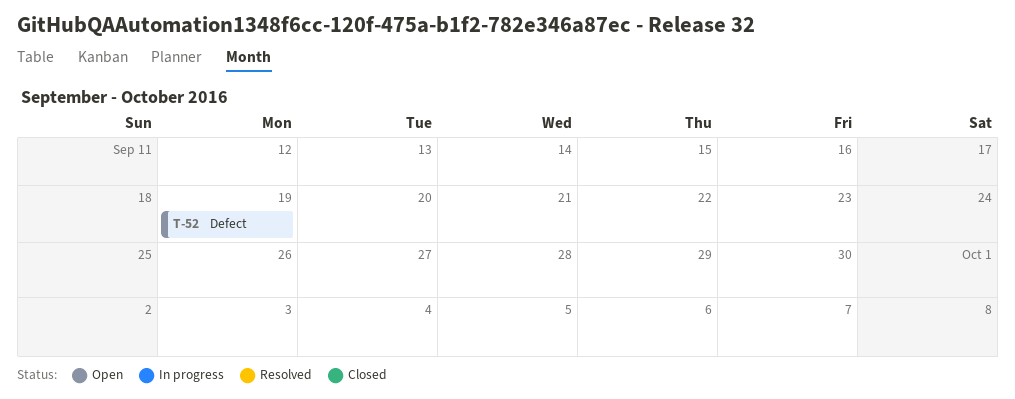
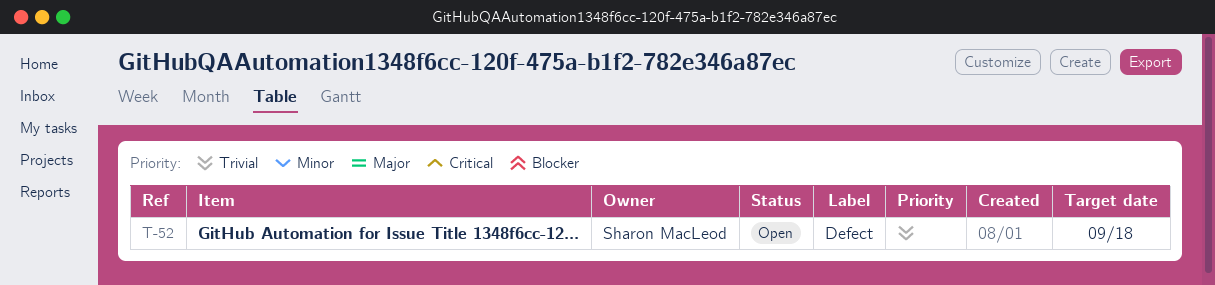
T-52, due: Sep 19 -> Sep 18

